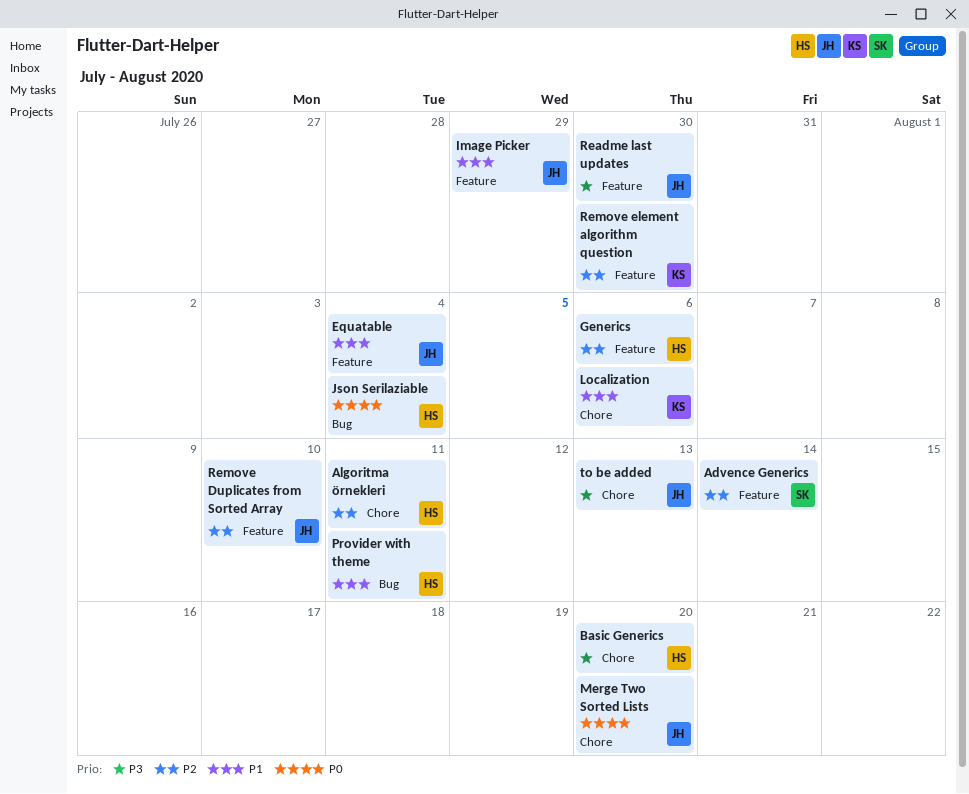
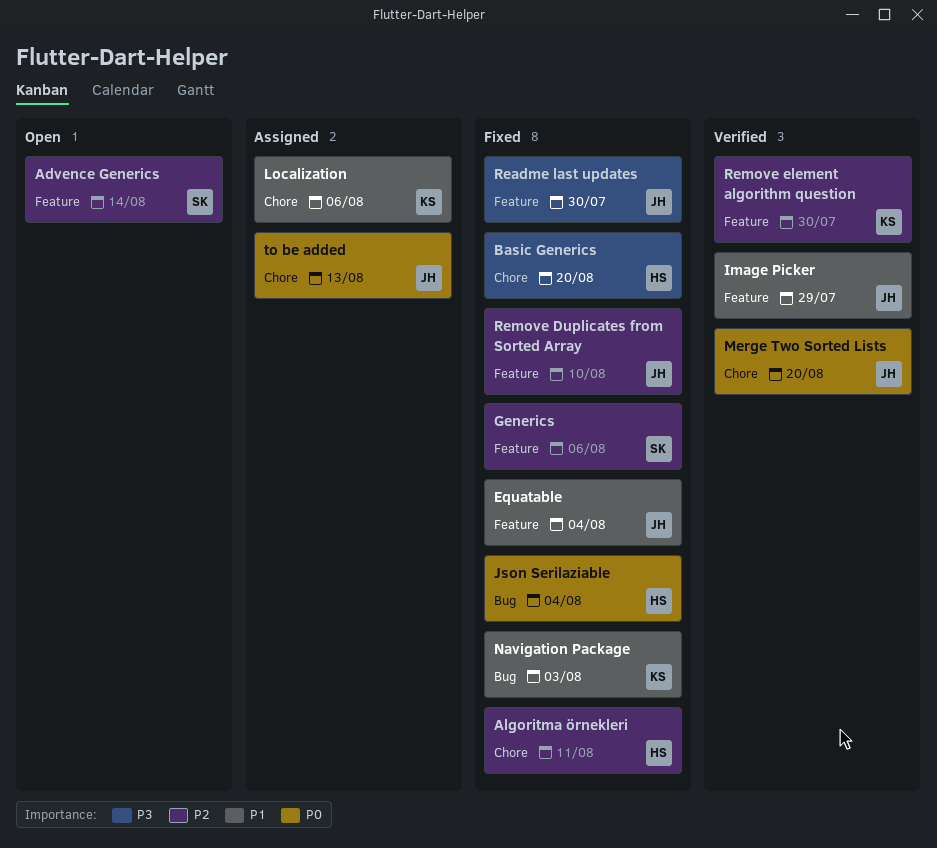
Generics, owner: HS -> SK
Navigation Package: none -> present
Provider with theme: present -> none
to be added, priority: P3 -> P0

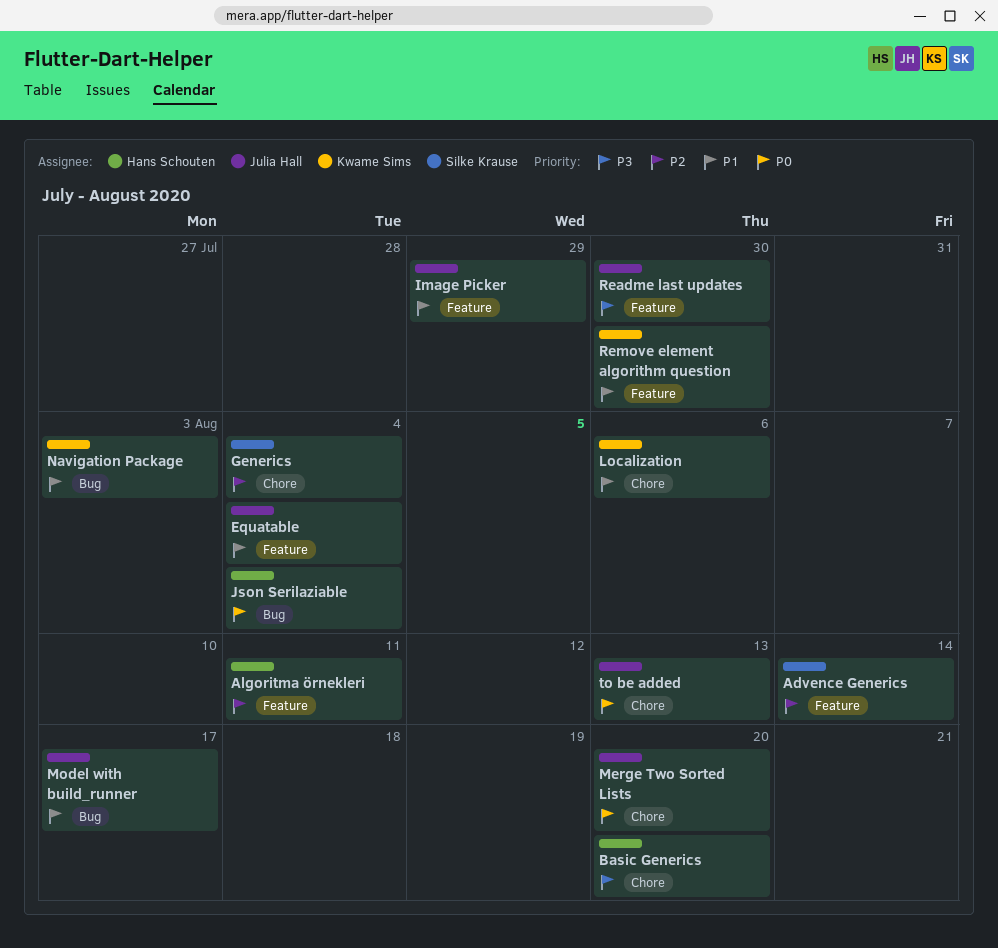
Algoritma örnekleri, label: Chore -> Feature
Generics, label: Feature -> Chore
Generics, due: Aug 6 -> Aug 4
Model with build_runner: none -> present
Remove Duplicates from Sorted Array: present -> none
Remove element algorithm question, priority: P2 -> P1

